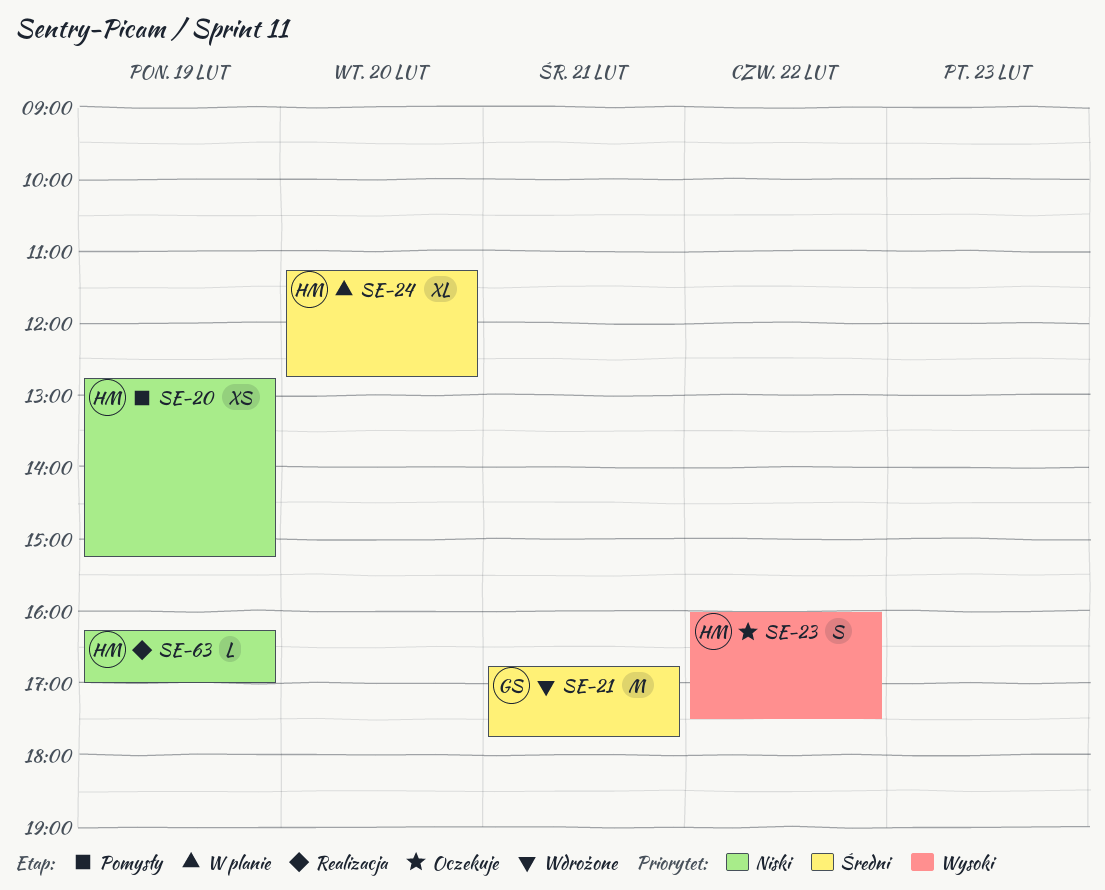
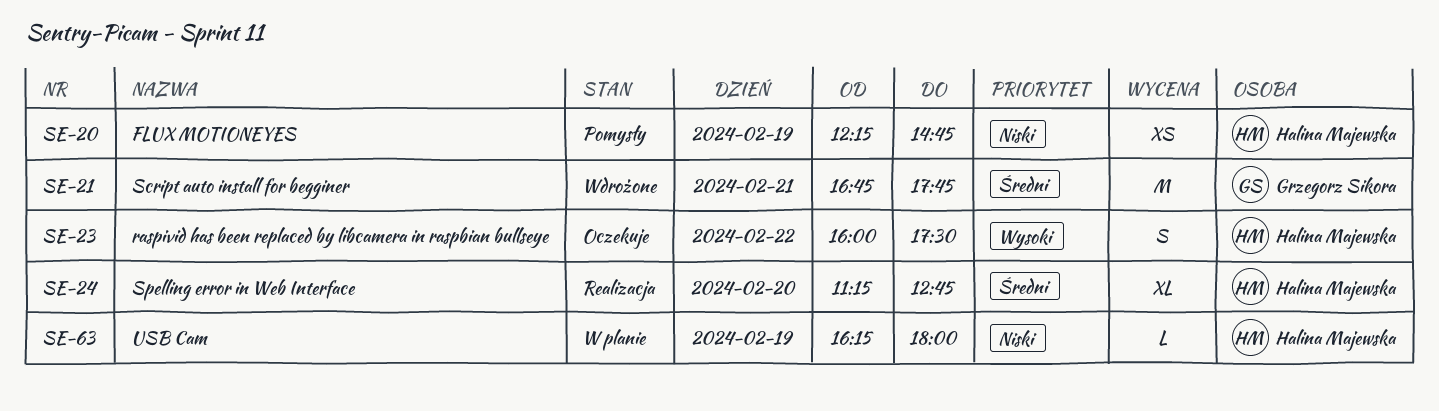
SE-20, begins: 12:45 -> 12:15
SE-20, ends: 15:15 -> 14:45
SE-24, status: W planie -> Realizacja
SE-63, status: Realizacja -> W planie
SE-63, ends: 17:00 -> 18:00

